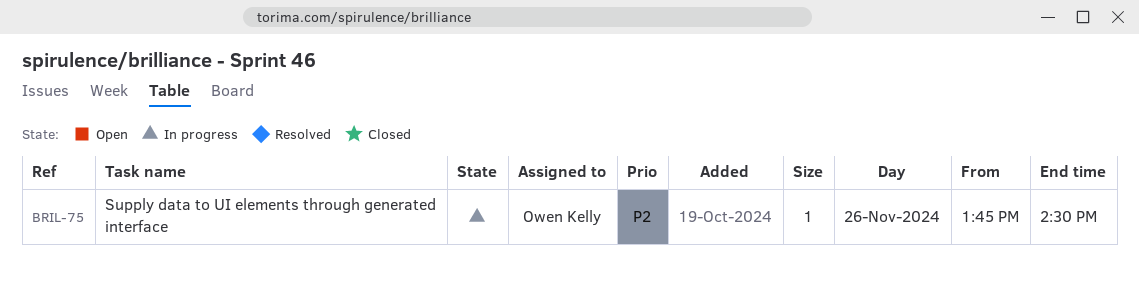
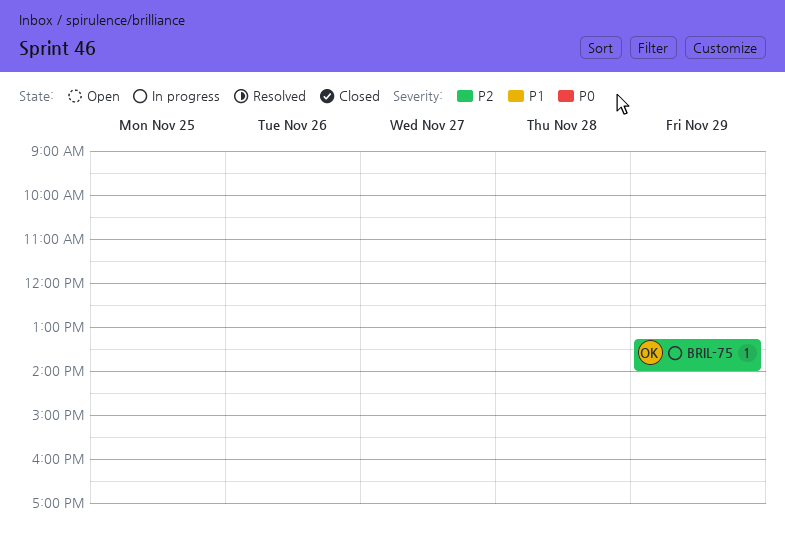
BRIL-75, day: Nov 26 -> Nov 29
BRIL-75, begins: 13:45 -> 13:15
BRIL-75, ends: 14:30 -> 14:00

